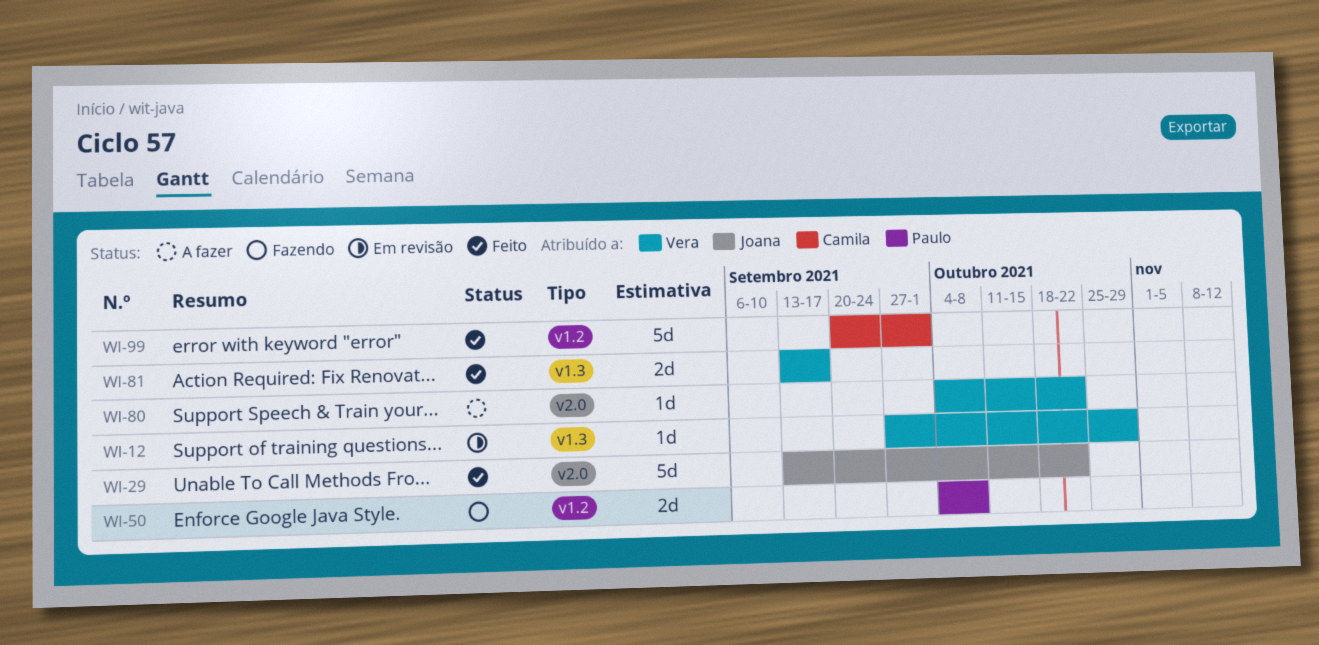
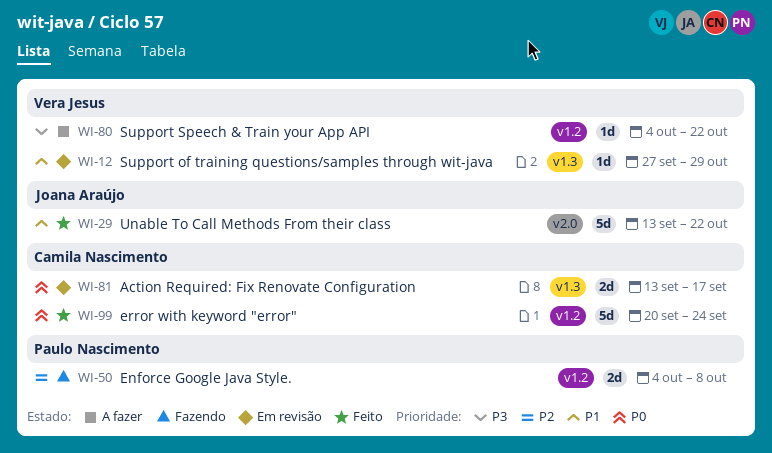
WI-80, label: v2.0 -> v1.2
WI-81, status: Feito -> Em revisão
WI-81, owner: Vera Jesus -> Camila Nascimento
WI-99, due: Oct 1 -> Sep 24

